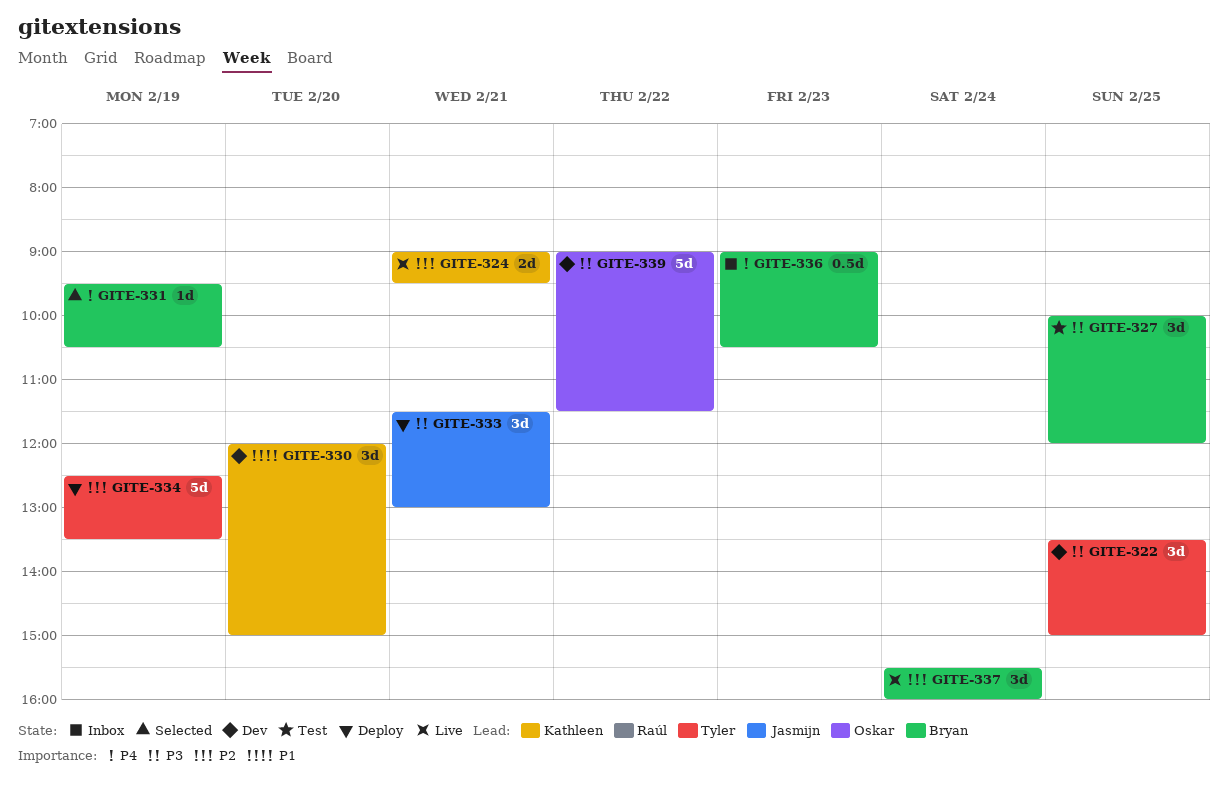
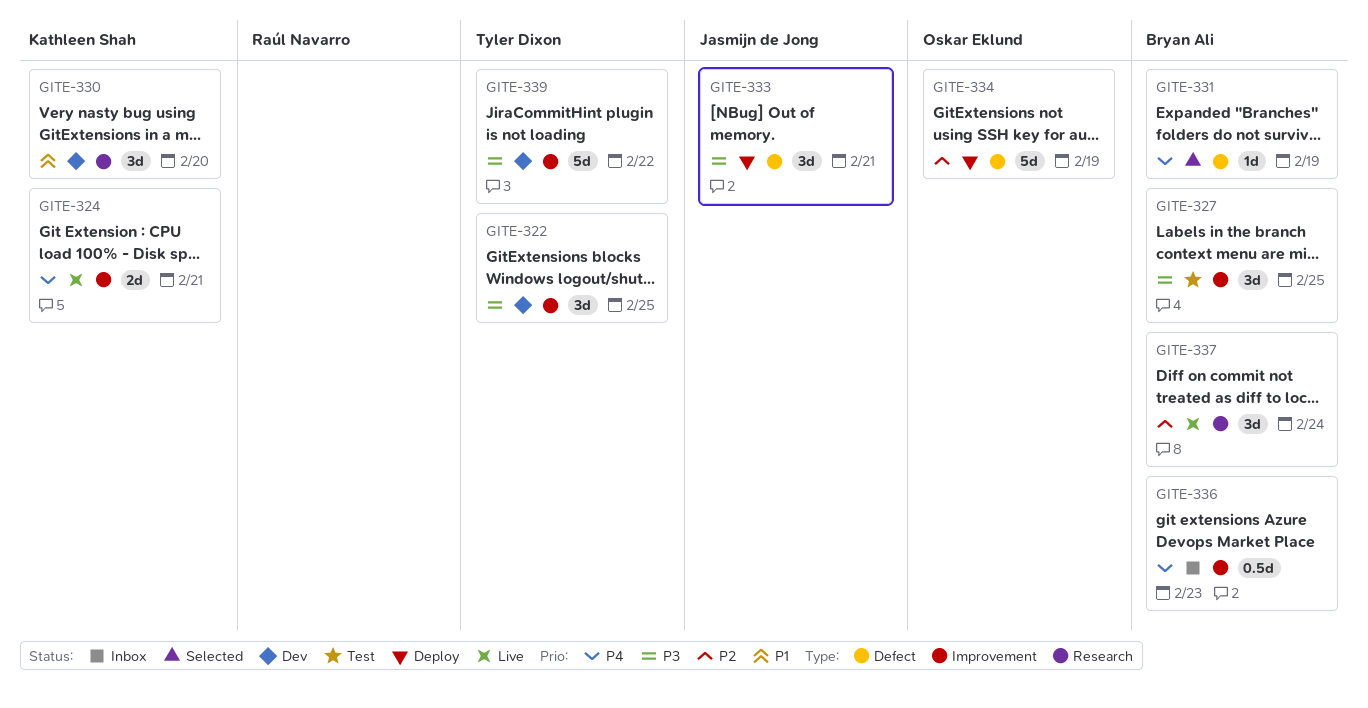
GITE-324, priority: P2 -> P4
GITE-334, owner: Tyler Dixon -> Oskar Eklund
GITE-339, owner: Oskar Eklund -> Tyler Dixon

